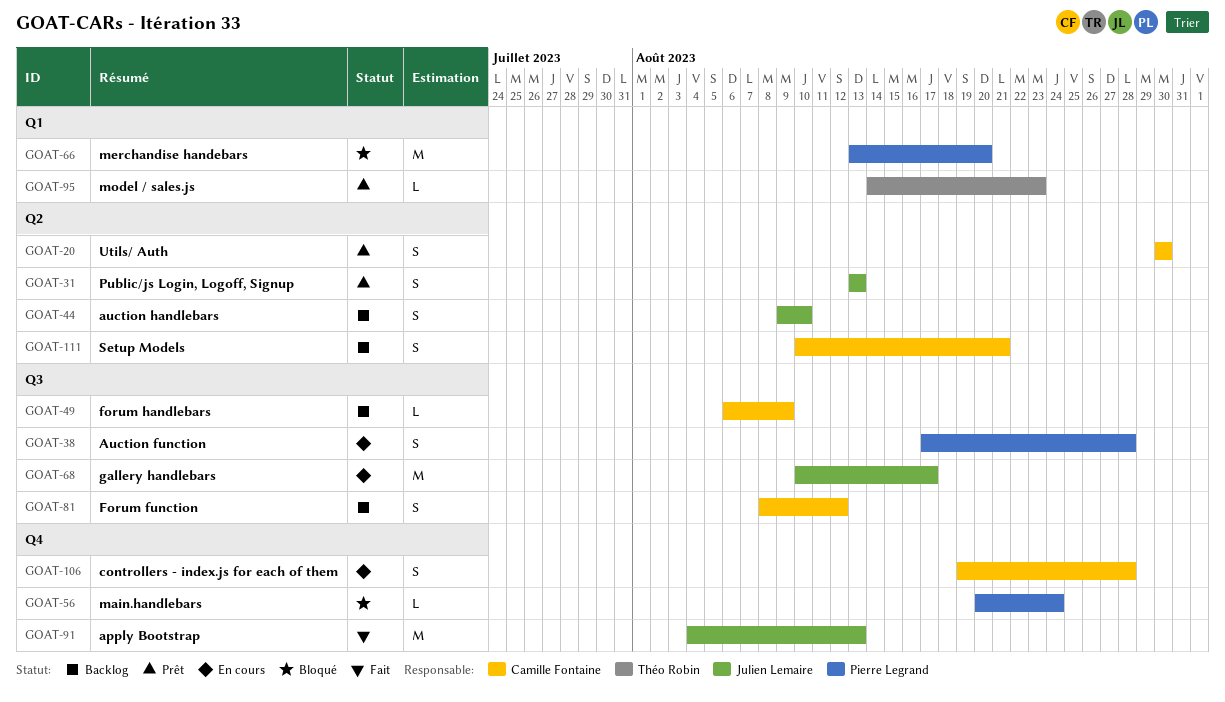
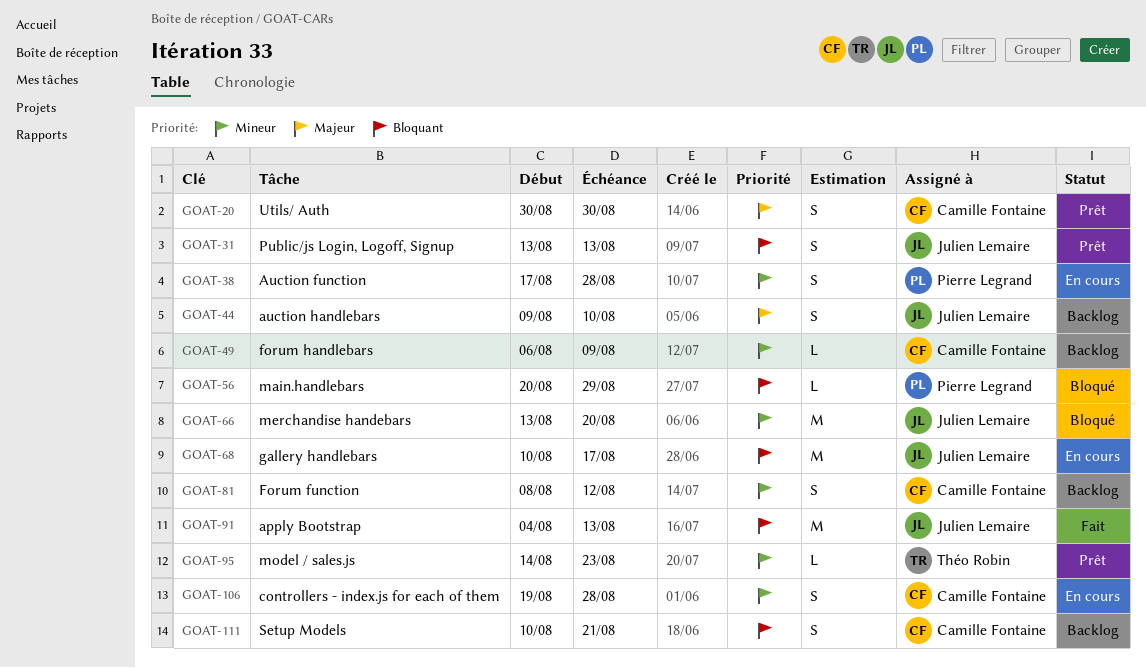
GOAT-56, due: Aug 24 -> Aug 29
GOAT-66, owner: Pierre Legrand -> Julien Lemaire

